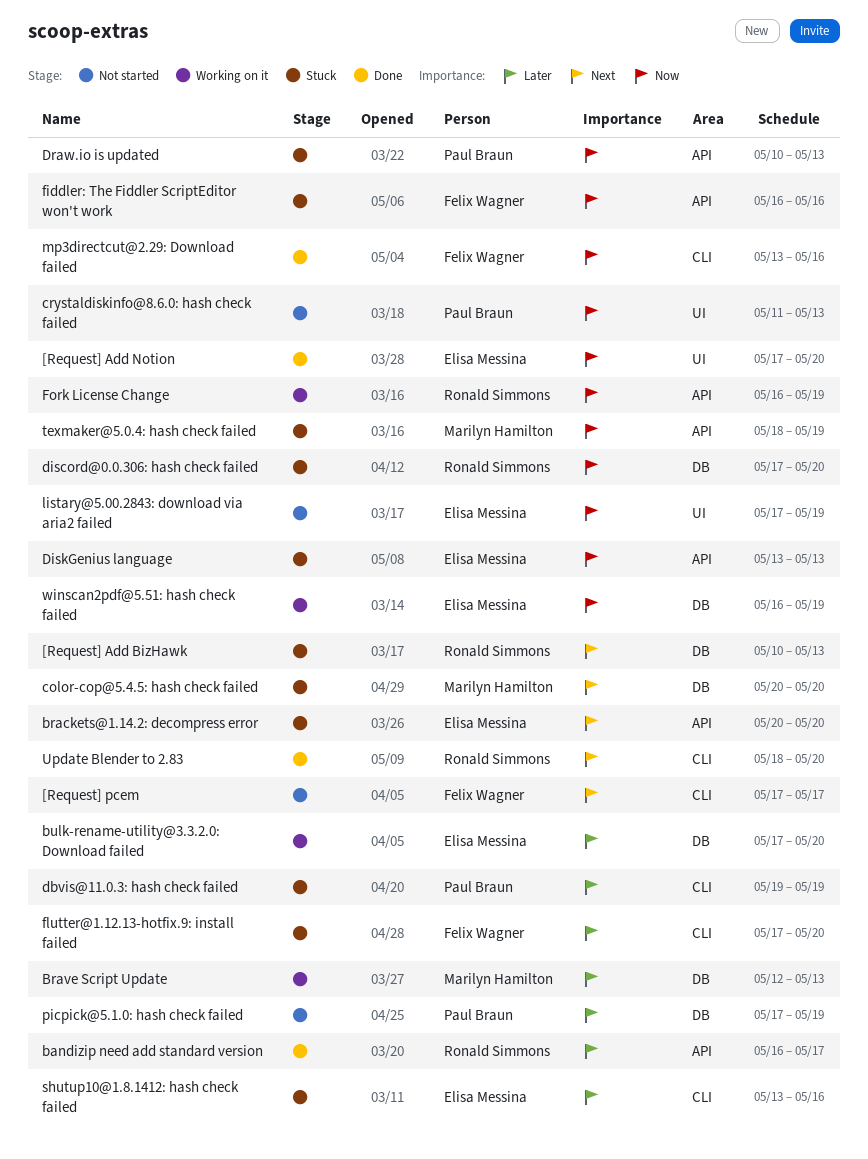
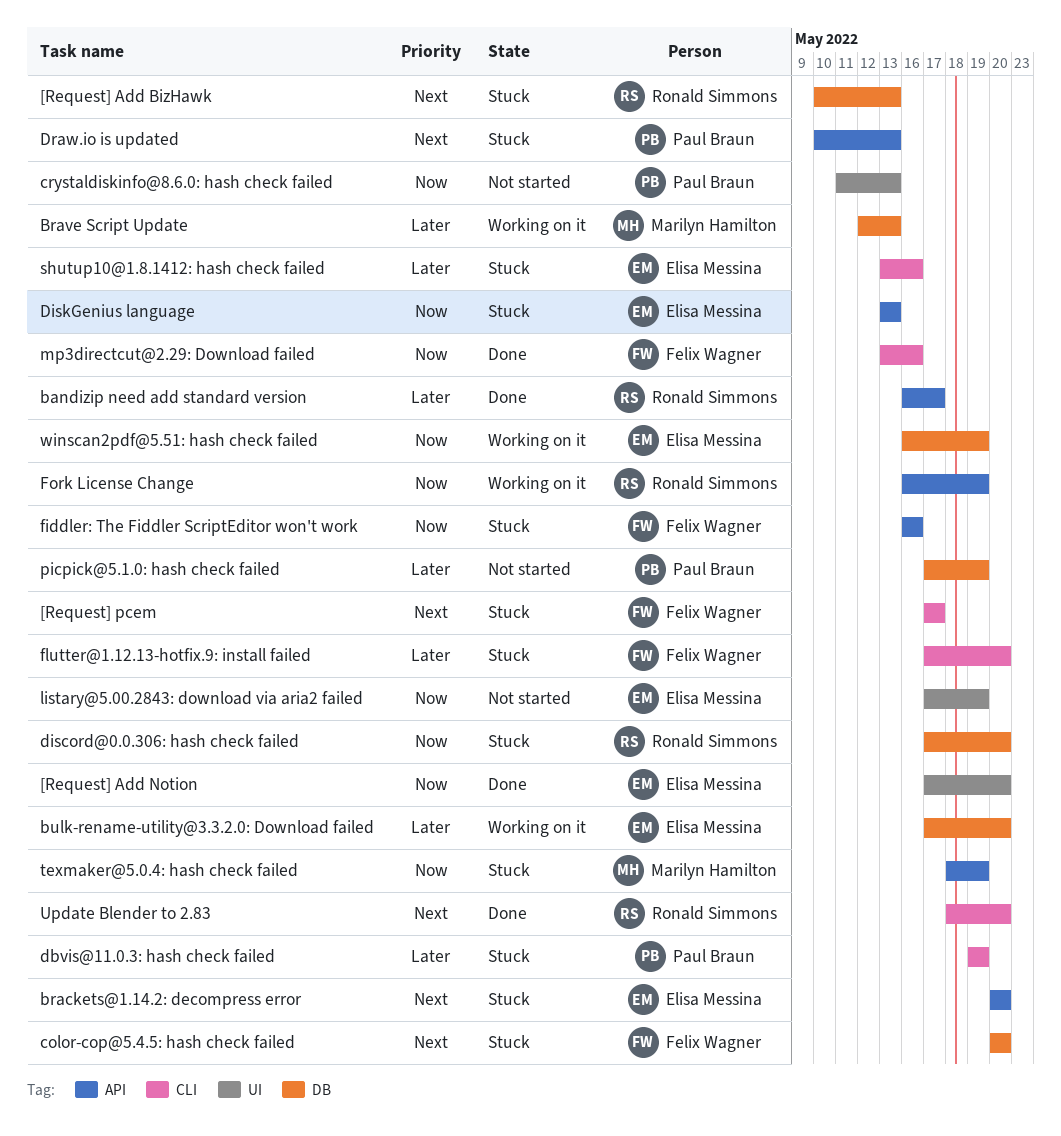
[Request] pcem, status: Not started -> Stuck
color-cop@5.4.5: hash check failed, owner: Marilyn Hamilton -> Felix Wagner
Draw.io is updated, priority: Now -> Next

